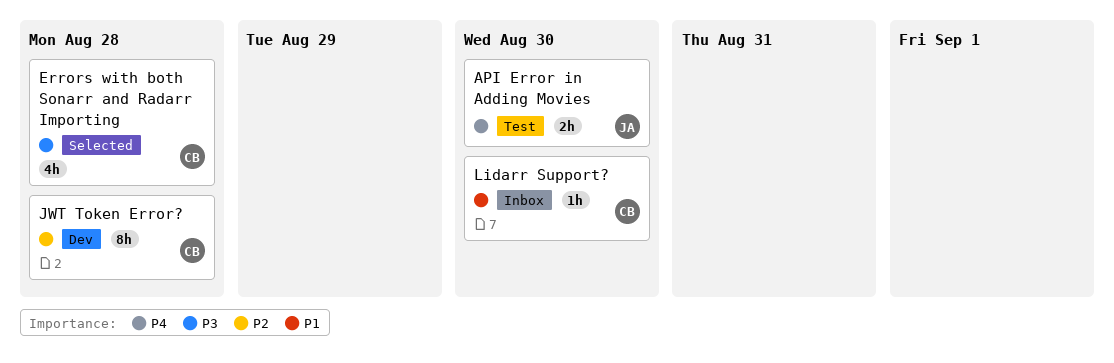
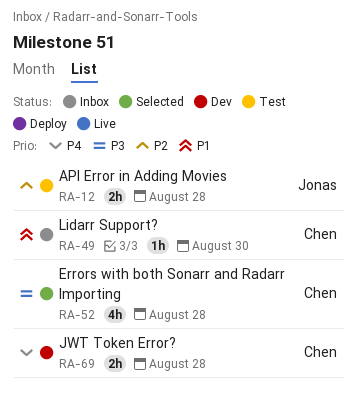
API Error in Adding Movies, priority: P4 -> P2
API Error in Adding Movies, due: Aug 30 -> Aug 28
JWT Token Error?, priority: P2 -> P4
JWT Token Error?, estimate: 8h -> 2h

